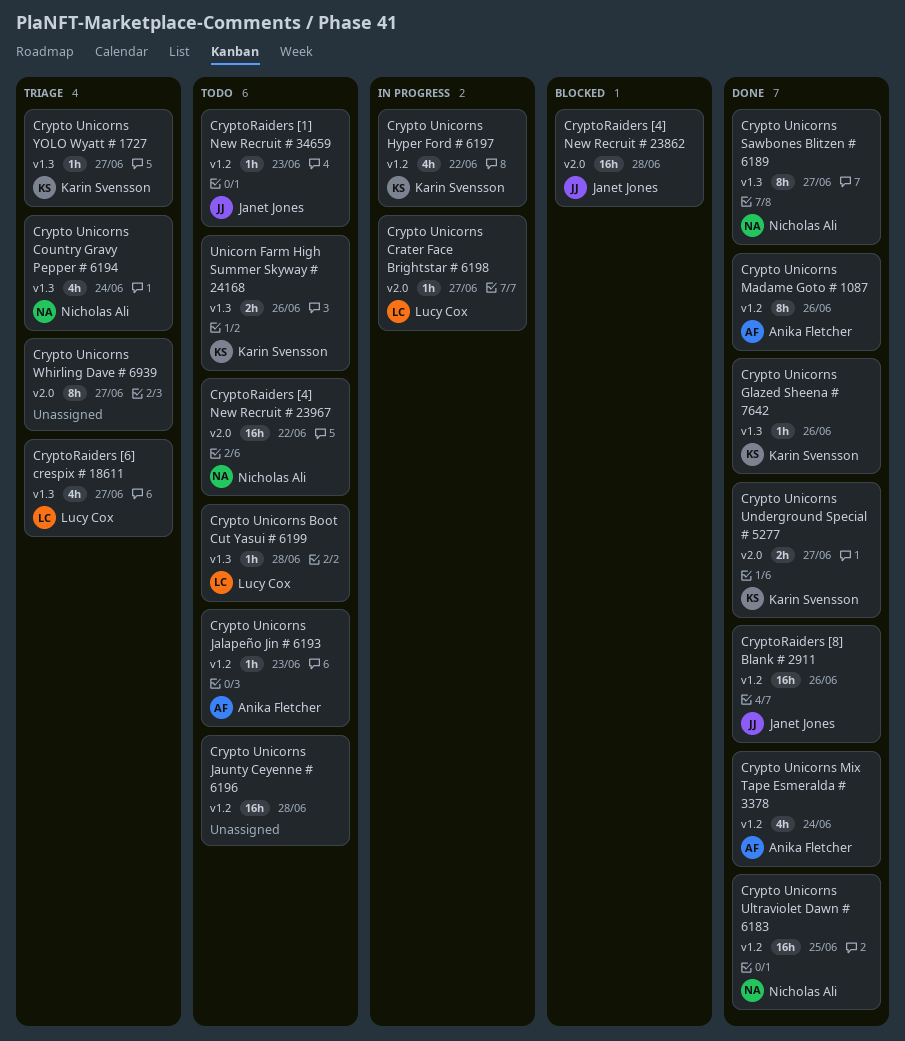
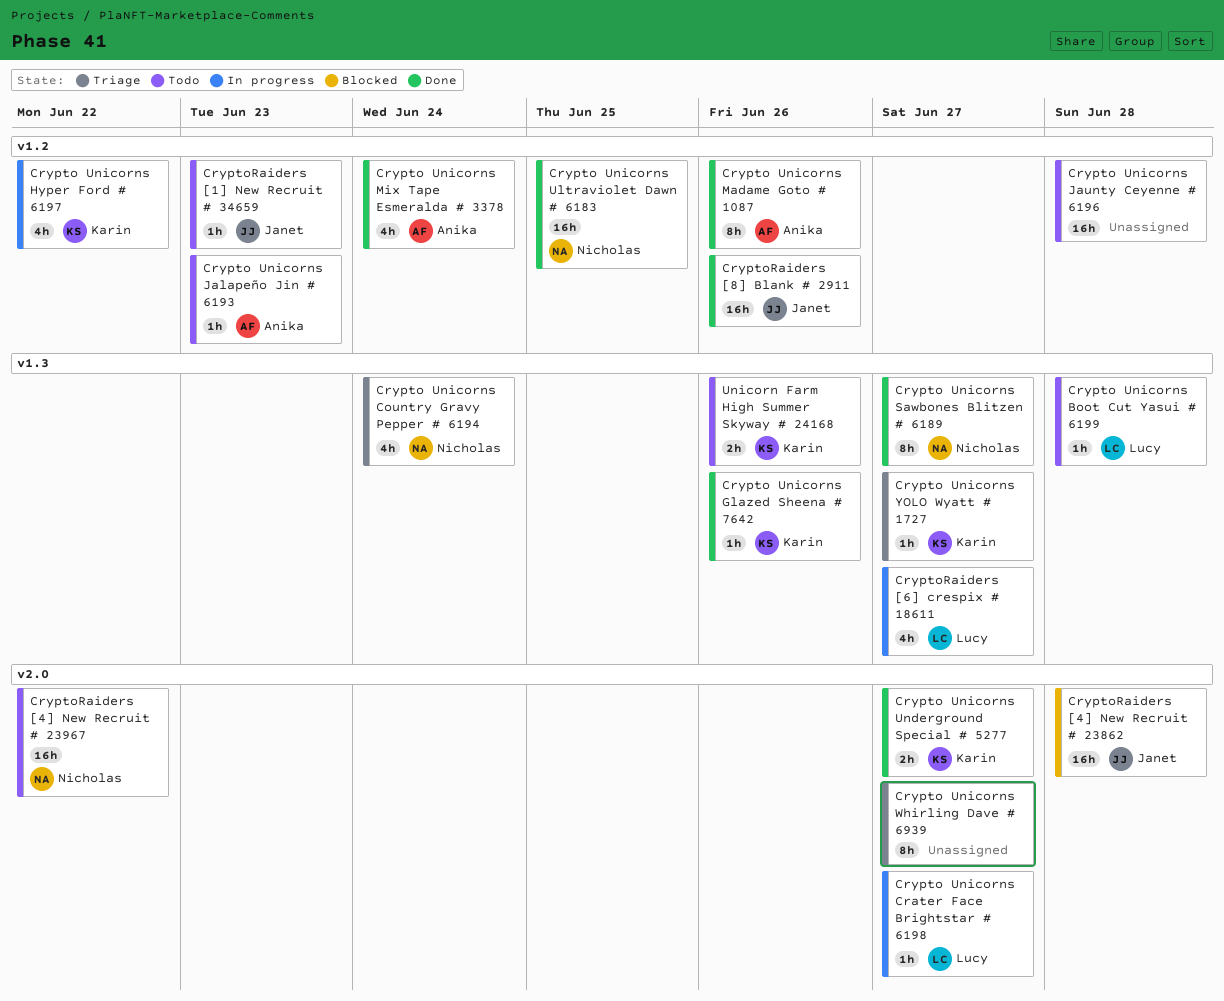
CryptoRaiders [6] crespix # 18611, status: Triage -> In progress

